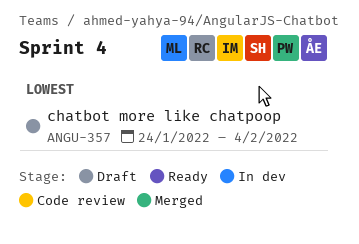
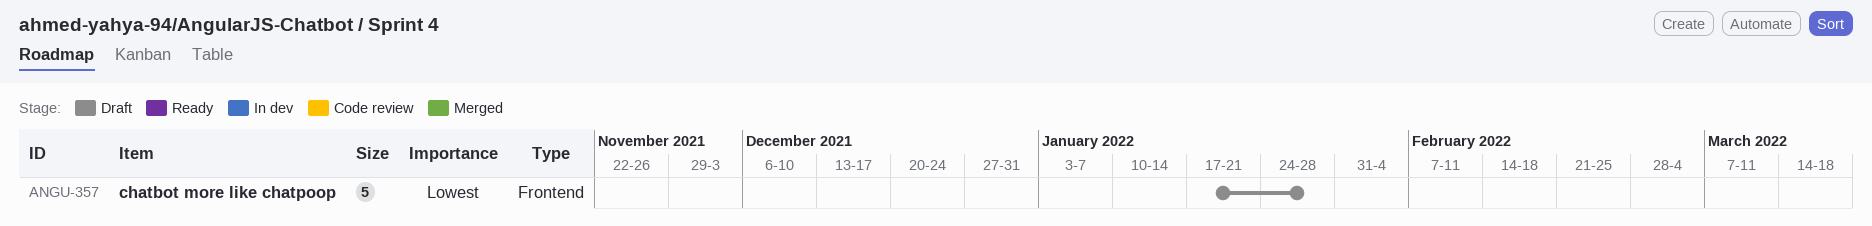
ANGU-357, start: Jan 24 -> Jan 17
ANGU-357, due: Feb 4 -> Jan 28

